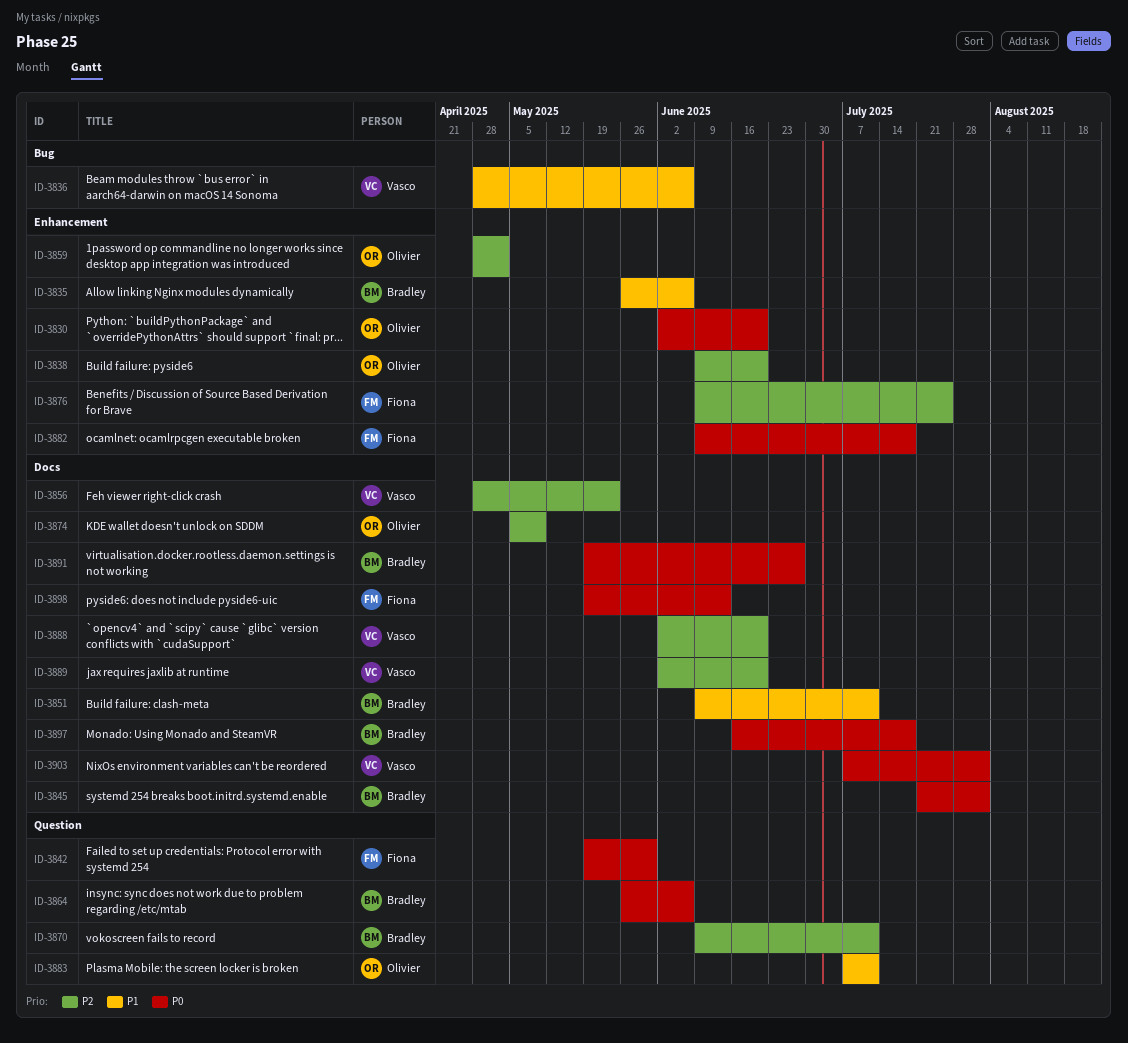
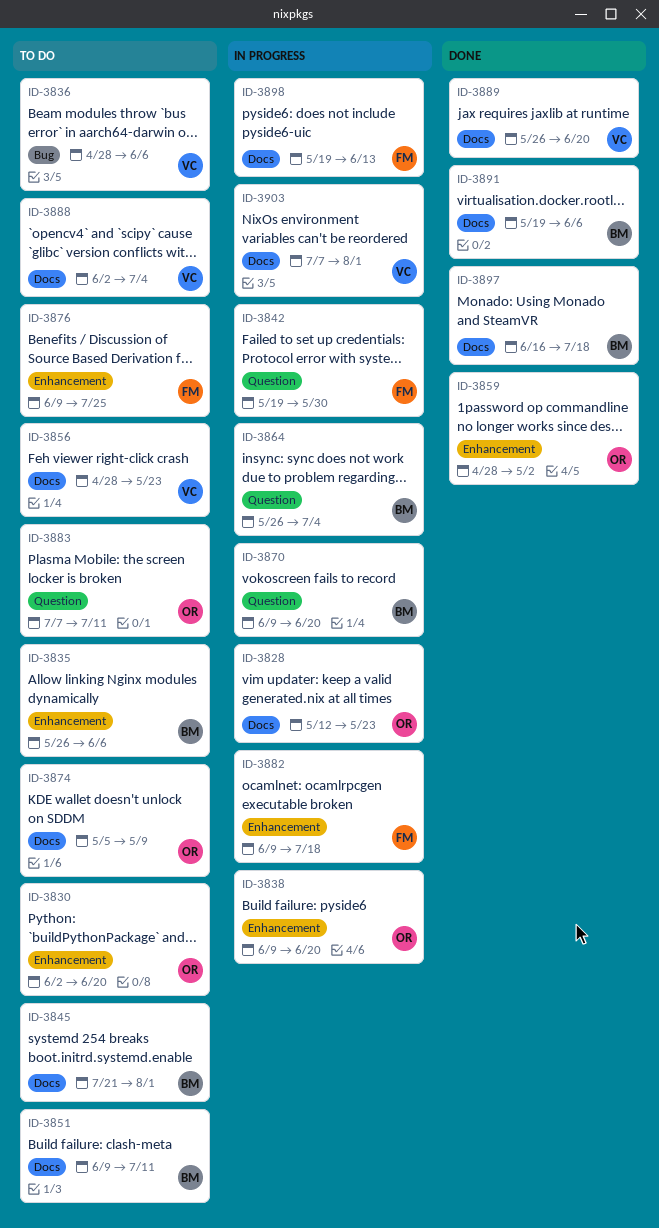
ID-3828: none -> present
ID-3864, due: Jun 6 -> Jul 4
ID-3870, due: Jul 11 -> Jun 20
ID-3888, due: Jun 20 -> Jul 4
ID-3889, start: Jun 2 -> May 26
ID-3891, due: Jun 27 -> Jun 6

